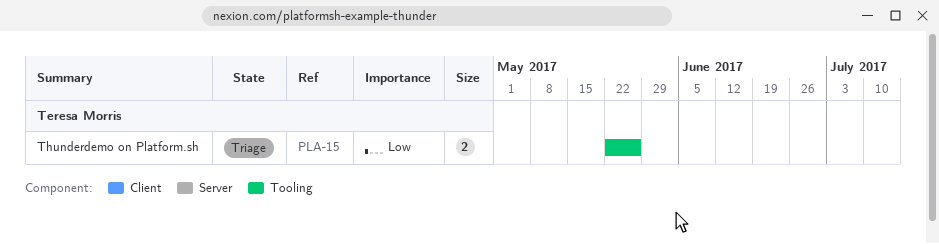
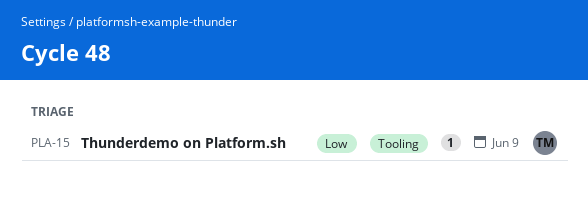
PLA-15, estimate: 2 -> 1
PLA-15, due: May 26 -> Jun 9

